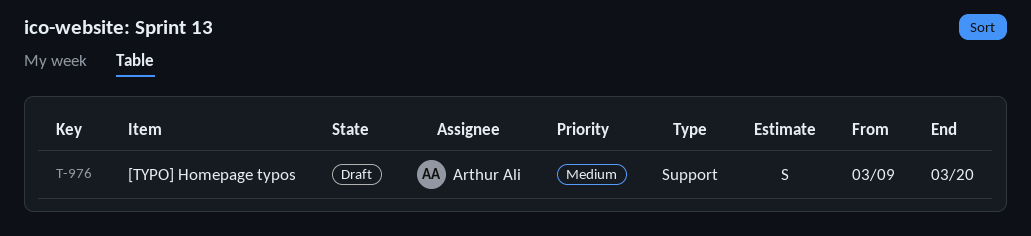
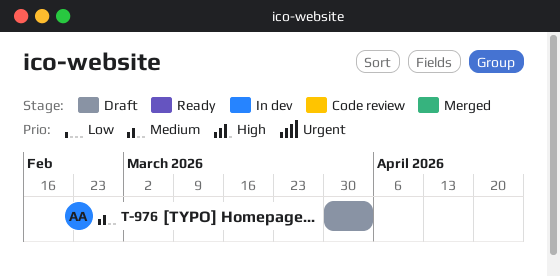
T-976, start: Mar 9 -> Mar 30
T-976, due: Mar 20 -> Apr 3

